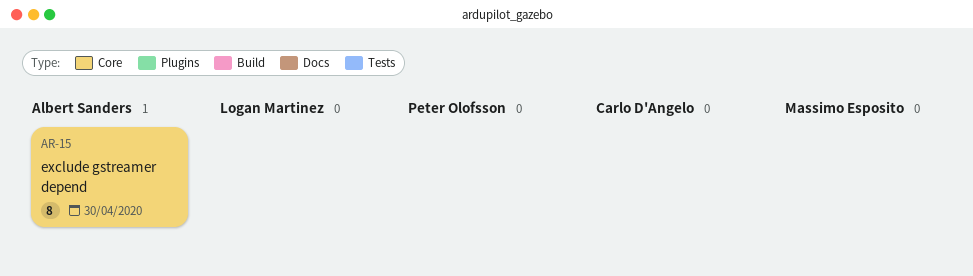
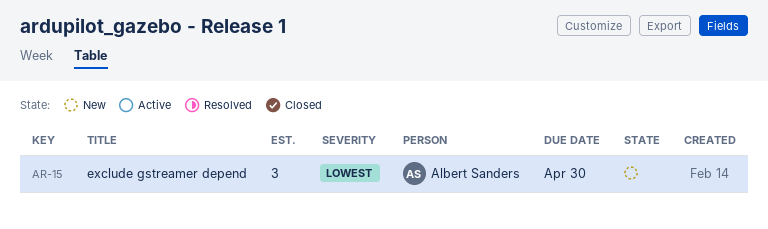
AR-15, estimate: 8 -> 3

